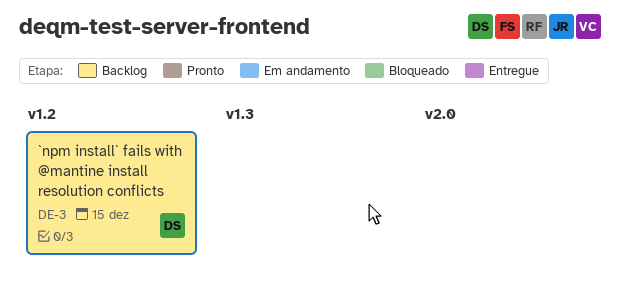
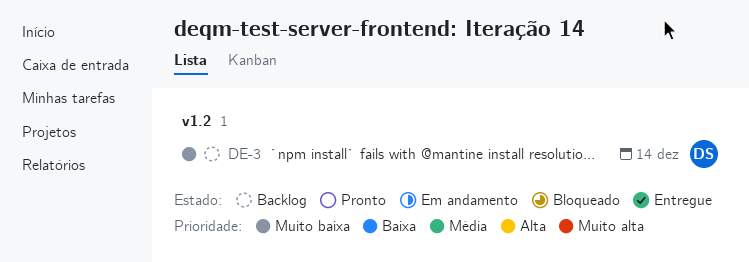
DE-3, due: Dec 15 -> Dec 14

